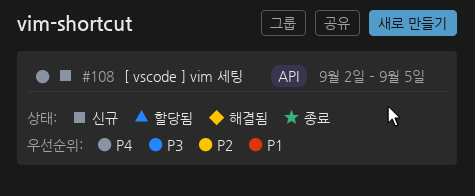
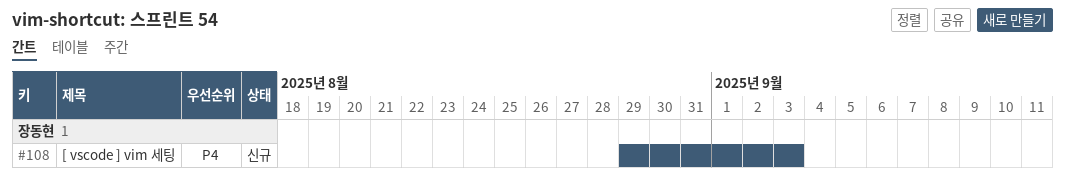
#108, start: Sep 2 -> Aug 29
#108, due: Sep 5 -> Sep 3

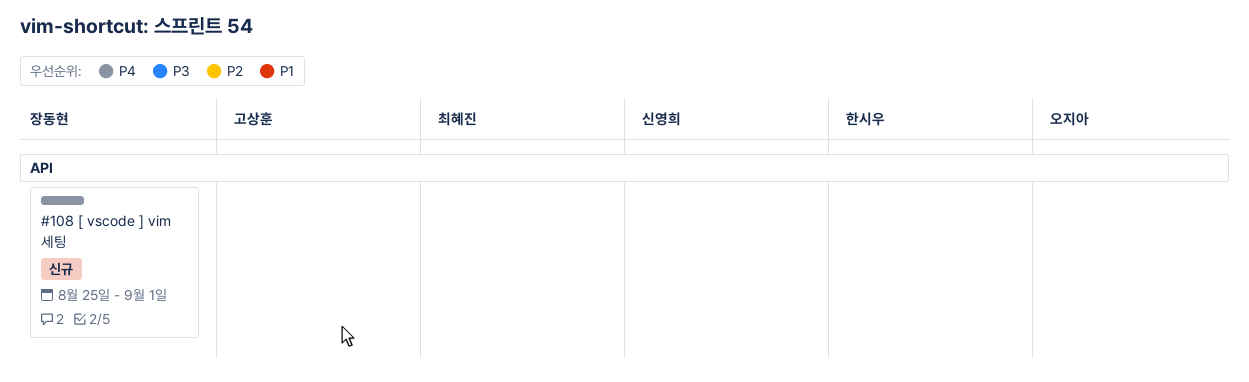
#108, start: Aug 29 -> Aug 25
#108, due: Sep 3 -> Sep 1

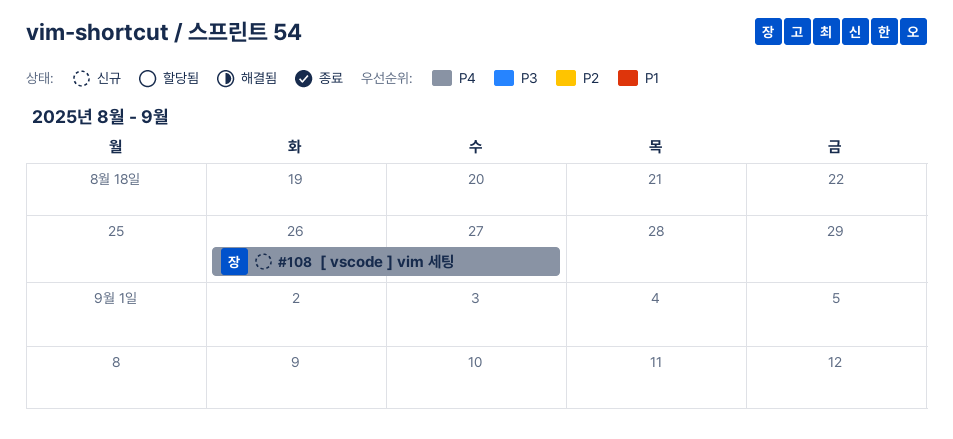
#108, start: Aug 25 -> Aug 26
#108, due: Sep 1 -> Aug 27

